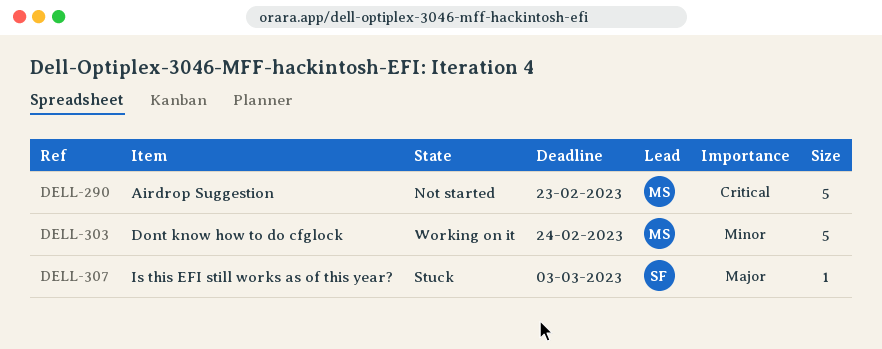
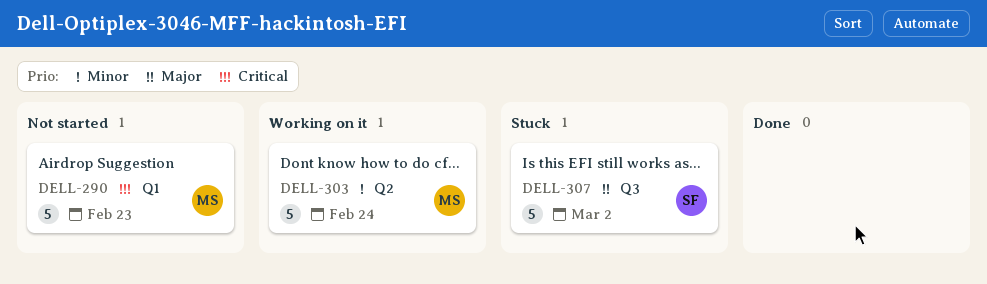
DELL-307, estimate: 1 -> 5
DELL-307, due: Mar 3 -> Mar 2

